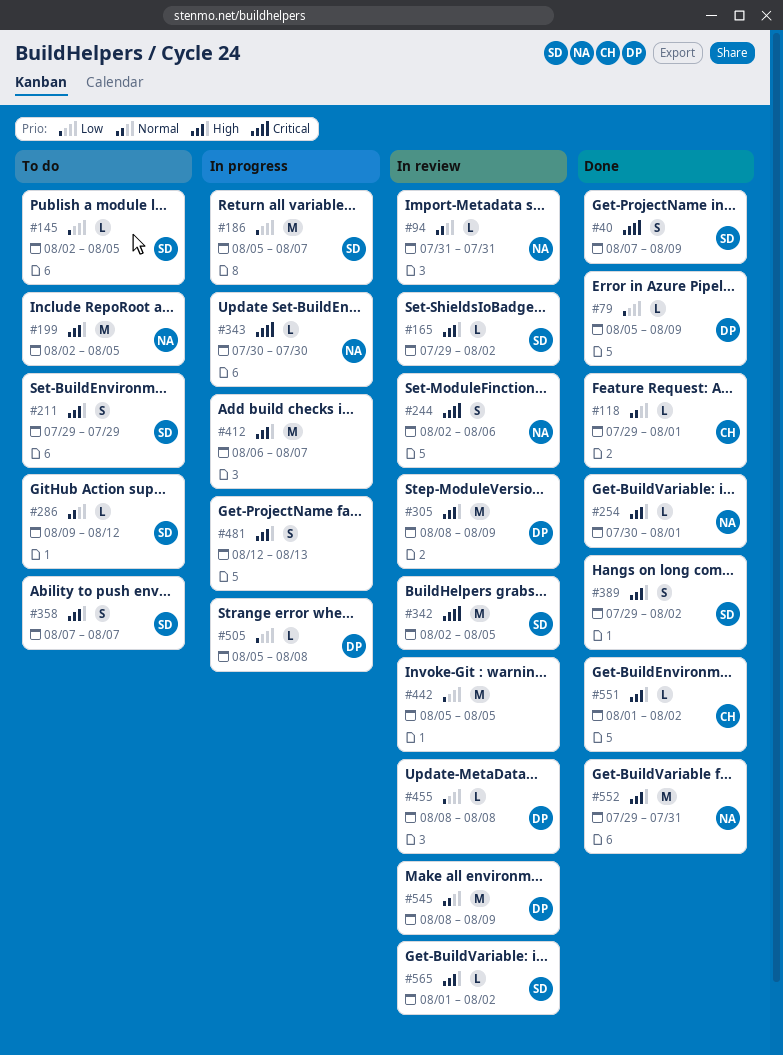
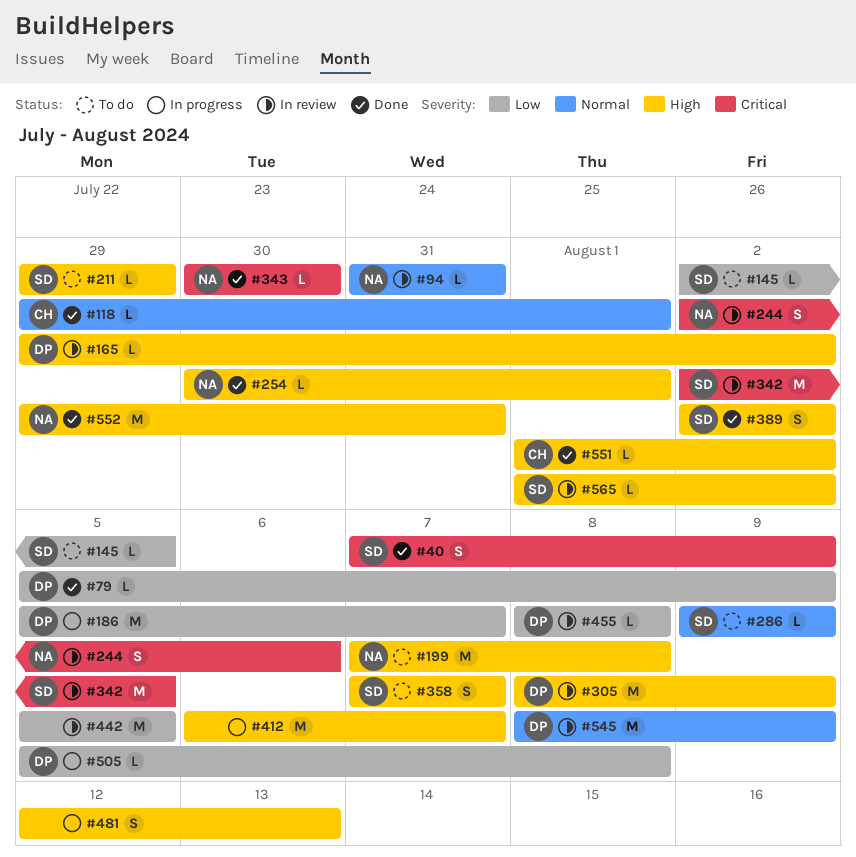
#165, owner: SD -> DP
#186, owner: SD -> DP
#199, start: Aug 2 -> Aug 7
#199, due: Aug 5 -> Aug 8
#211, estimate: S -> L
#286, due: Aug 12 -> Aug 9
#343, status: In progress -> Done
#389, start: Jul 29 -> Aug 2

